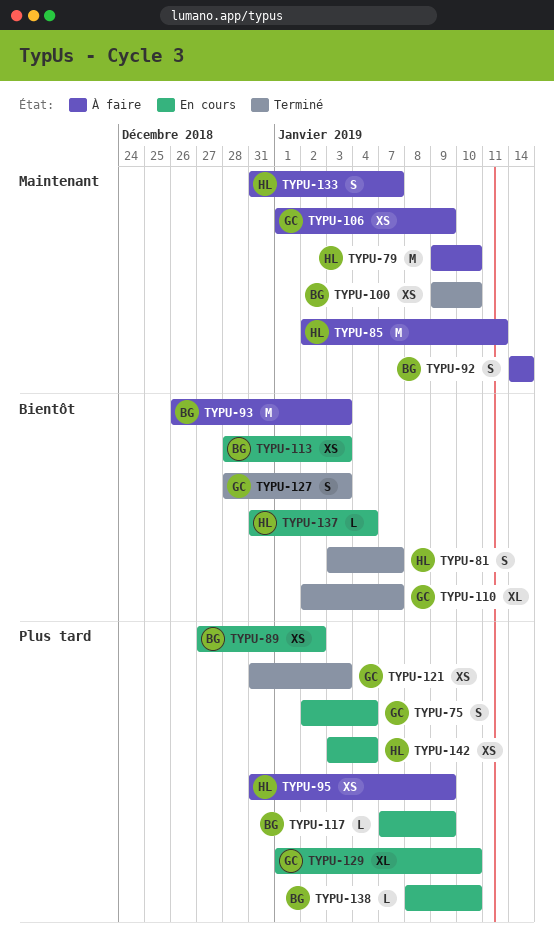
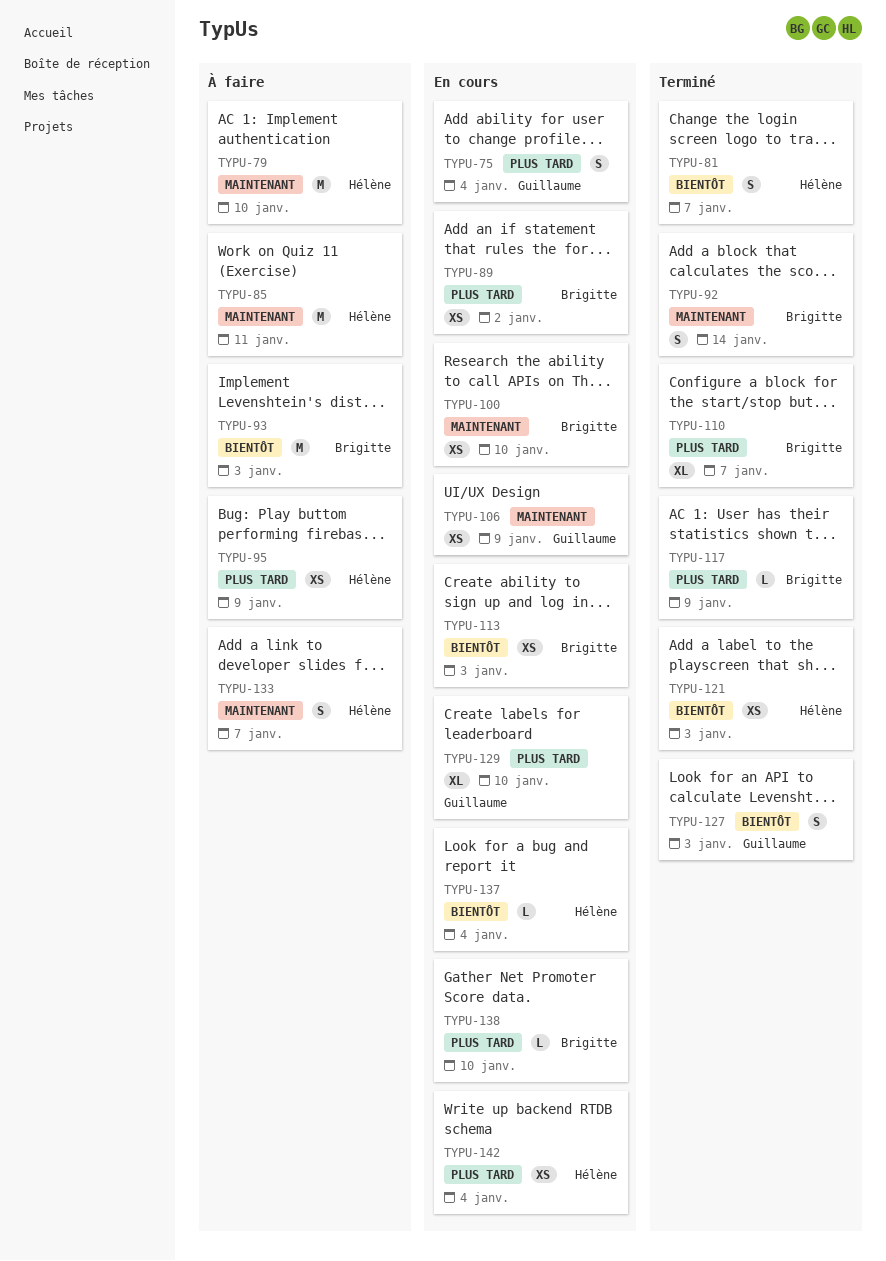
TYPU-92, status: À faire -> Terminé
TYPU-100, status: Terminé -> En cours
TYPU-106, status: À faire -> En cours
TYPU-110, owner: Guillaume -> Brigitte
TYPU-110, priority: Bientôt -> Plus tard
TYPU-117, status: En cours -> Terminé
TYPU-121, owner: Guillaume -> Hélène
TYPU-121, priority: Plus tard -> Bientôt

